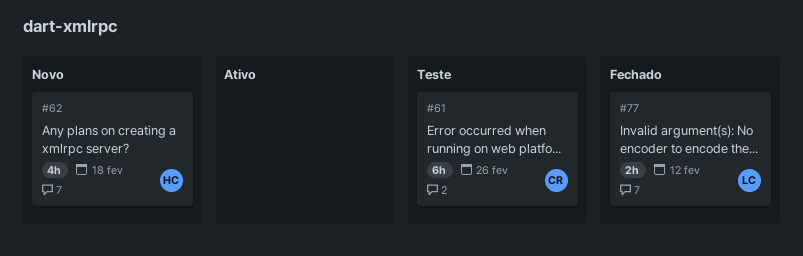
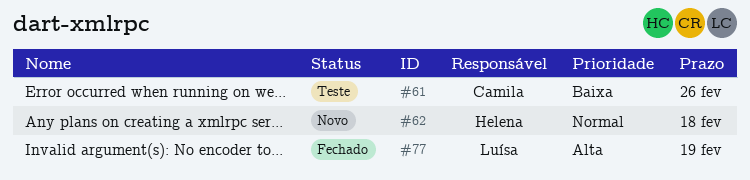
#77, due: Feb 12 -> Feb 19

